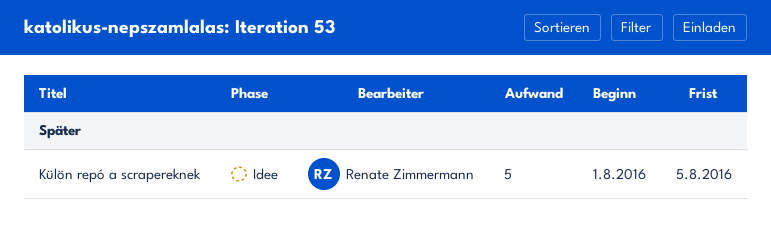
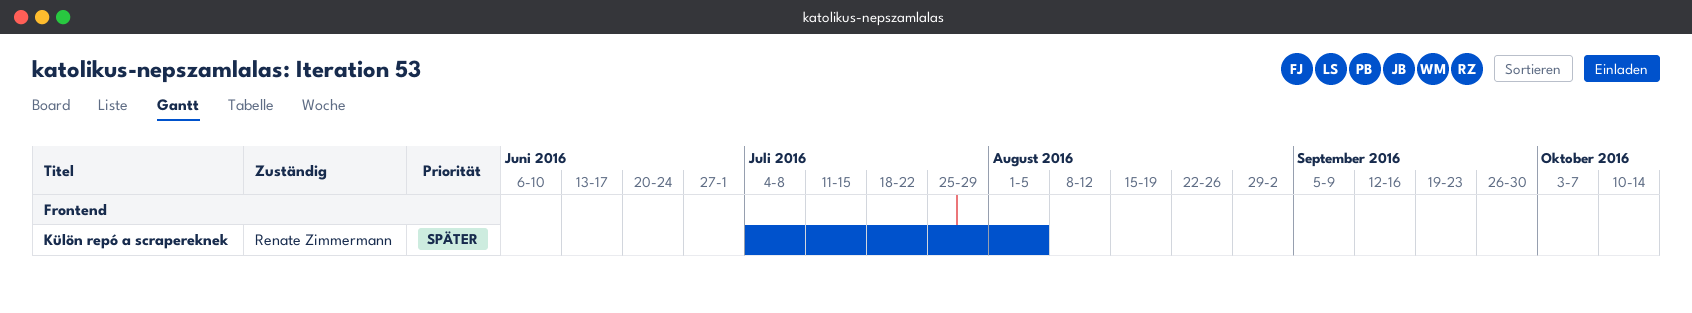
Külön repó a scrapereknek, start: Aug 1 -> Jul 4

